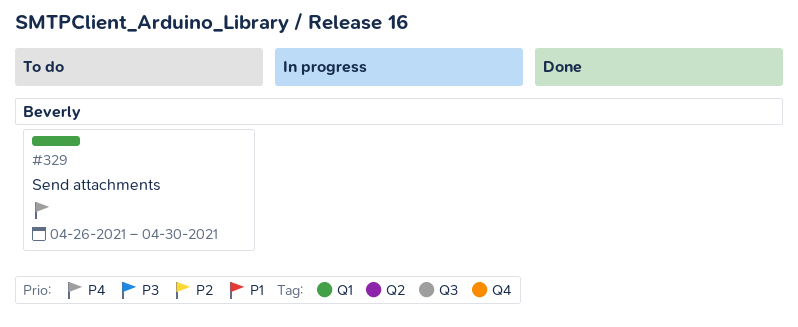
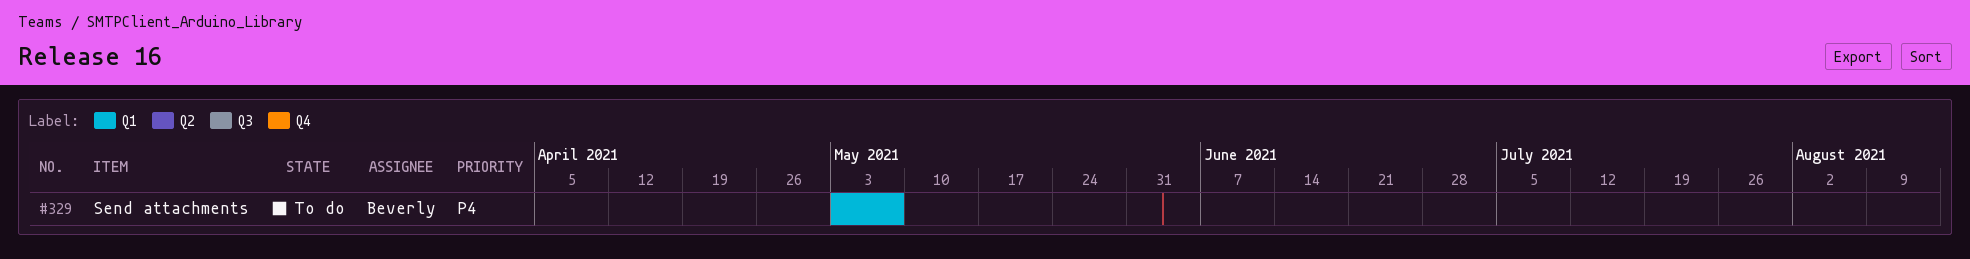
#329, start: Apr 26 -> May 3
#329, due: Apr 30 -> May 7

